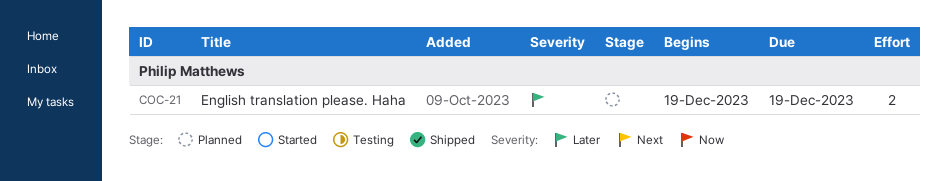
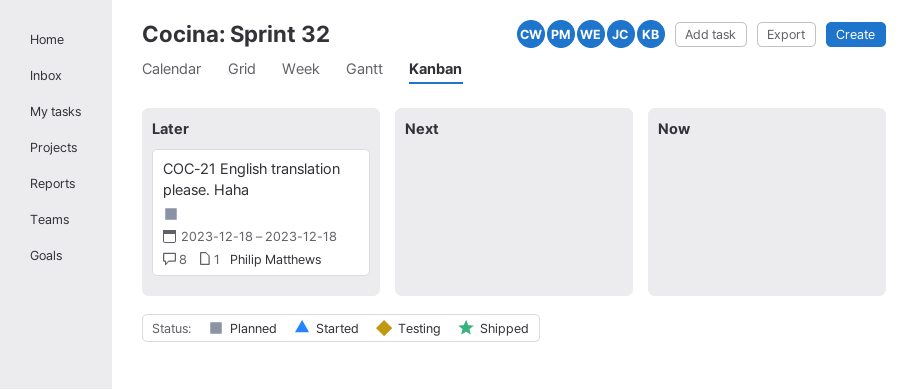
COC-21, start: Dec 19 -> Dec 18
COC-21, due: Dec 19 -> Dec 18

